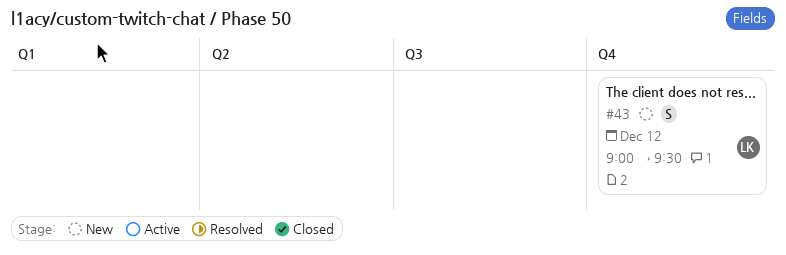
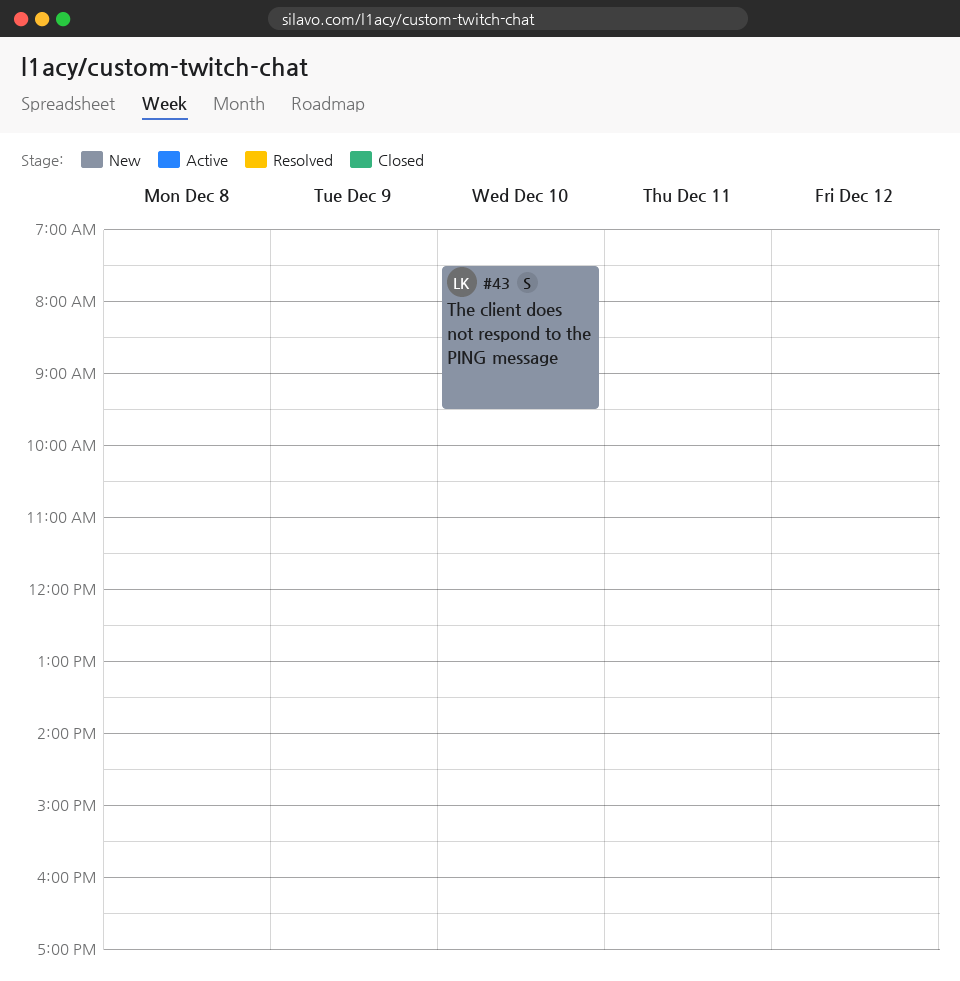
#43, day: Dec 12 -> Dec 10
#43, begins: 09:00 -> 07:30

